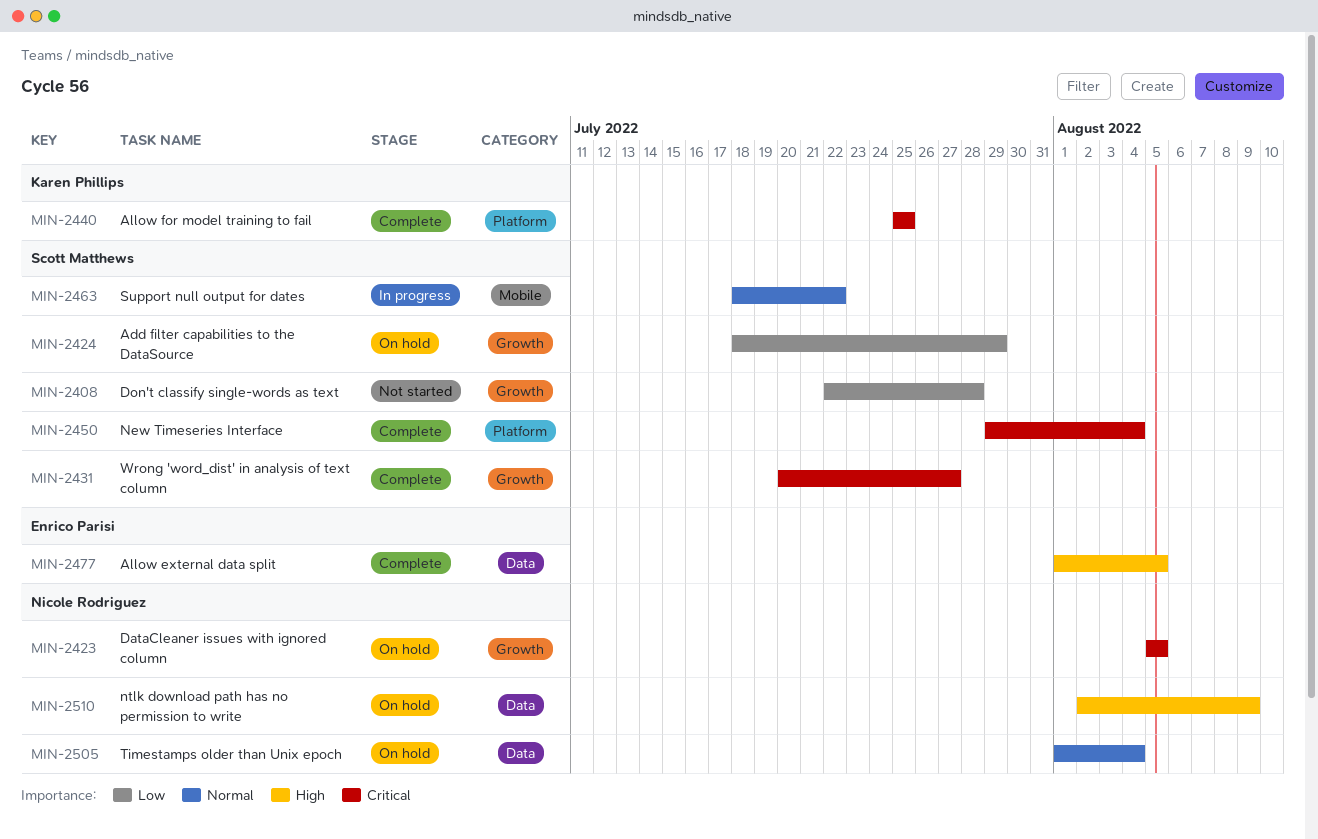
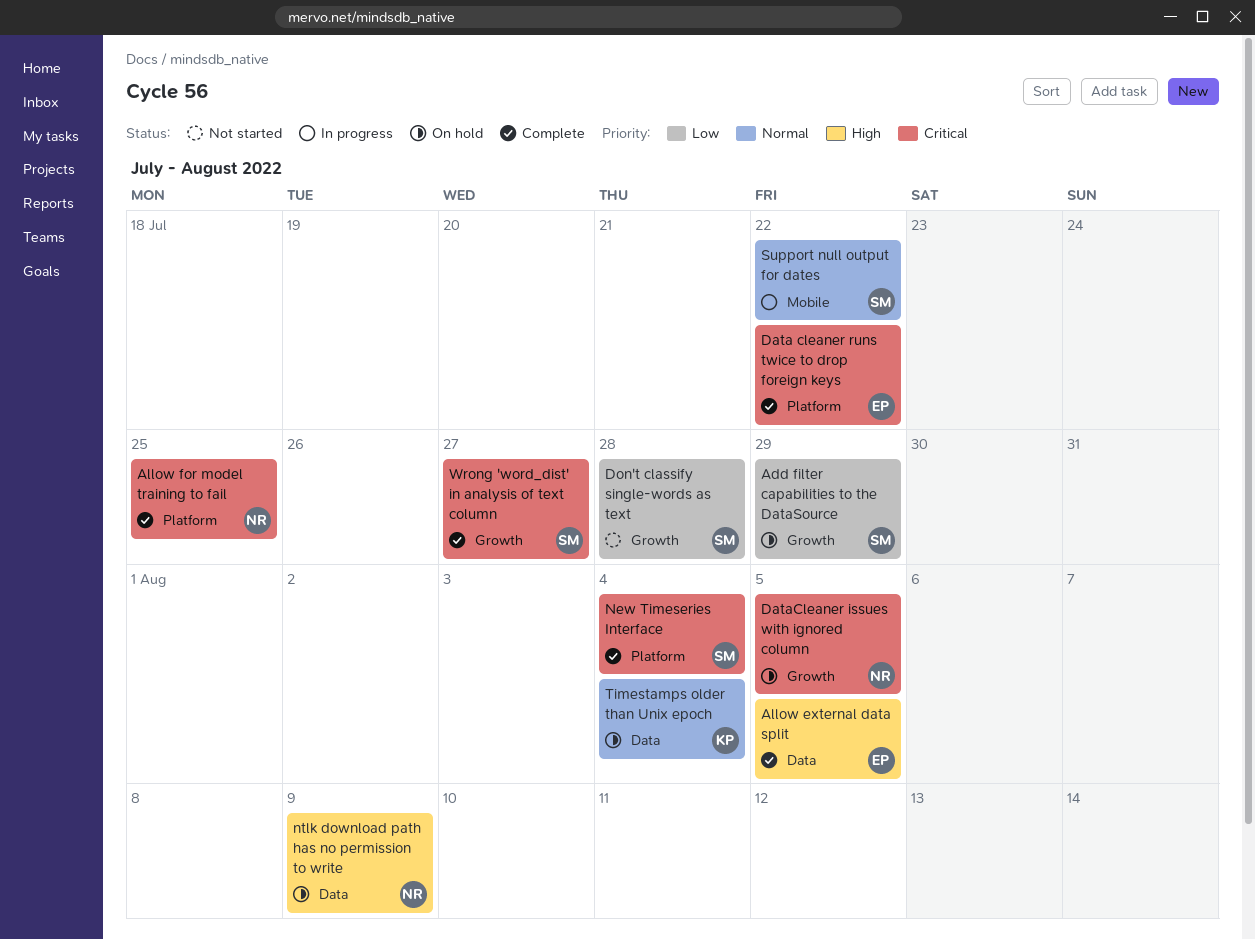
Allow for model training to fail, owner: Karen Phillips -> Nicole Rodriguez
Data cleaner runs twice to drop foreign keys: none -> present
Timestamps older than Unix epoch, owner: Nicole Rodriguez -> Karen Phillips

